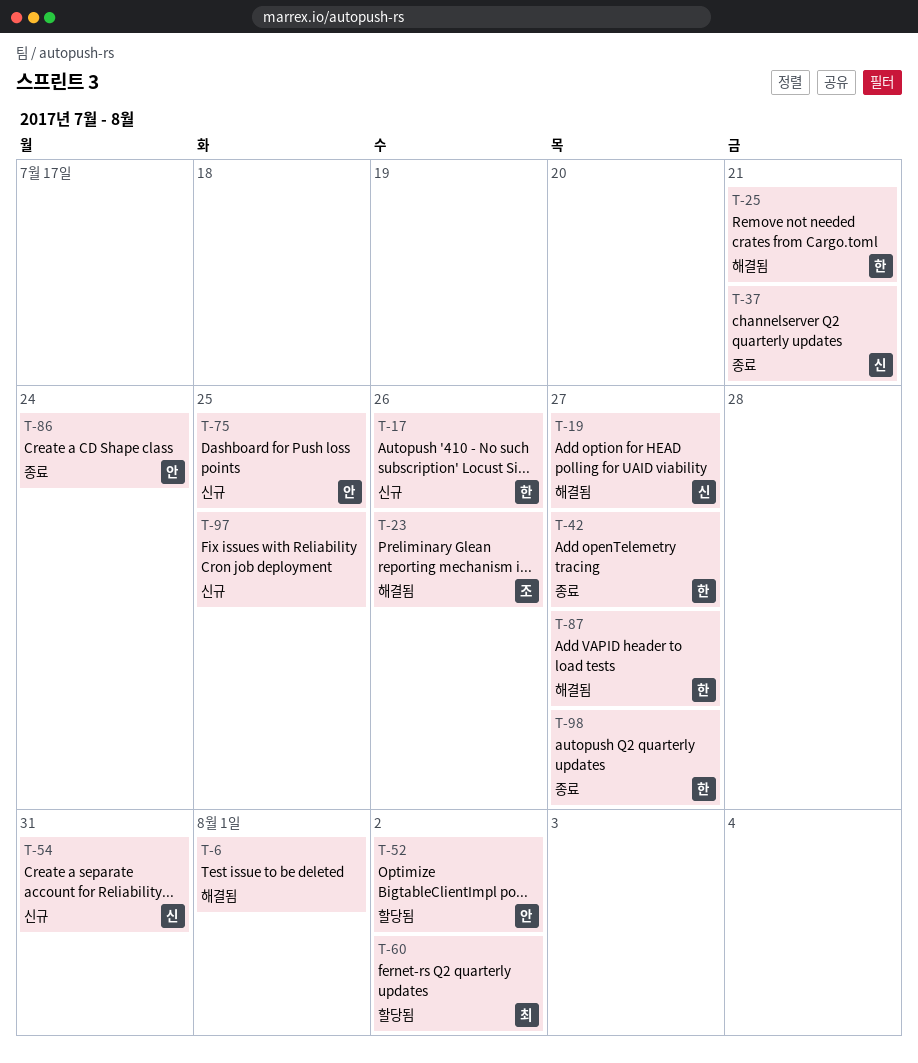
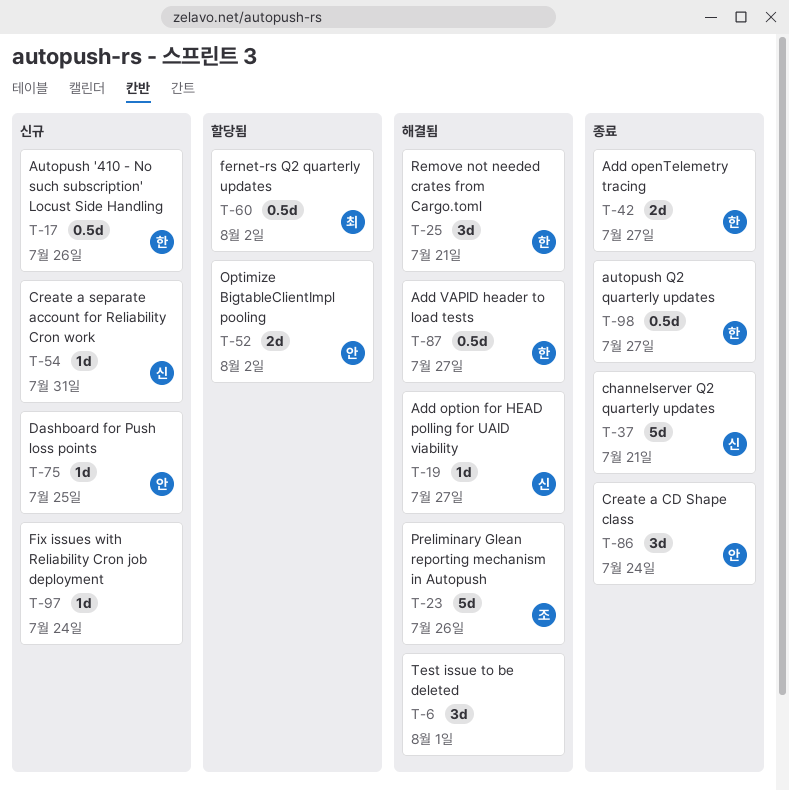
T-97, due: Jul 25 -> Jul 24

